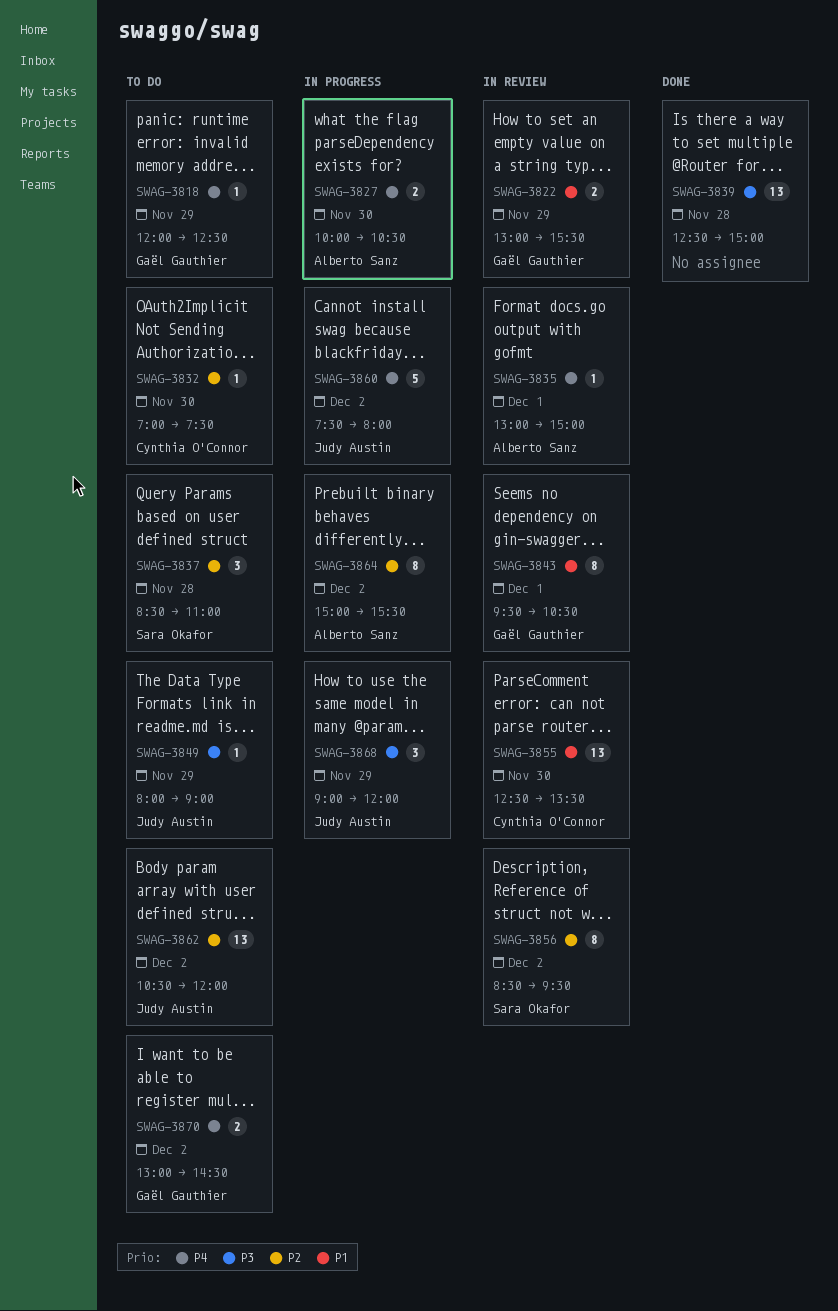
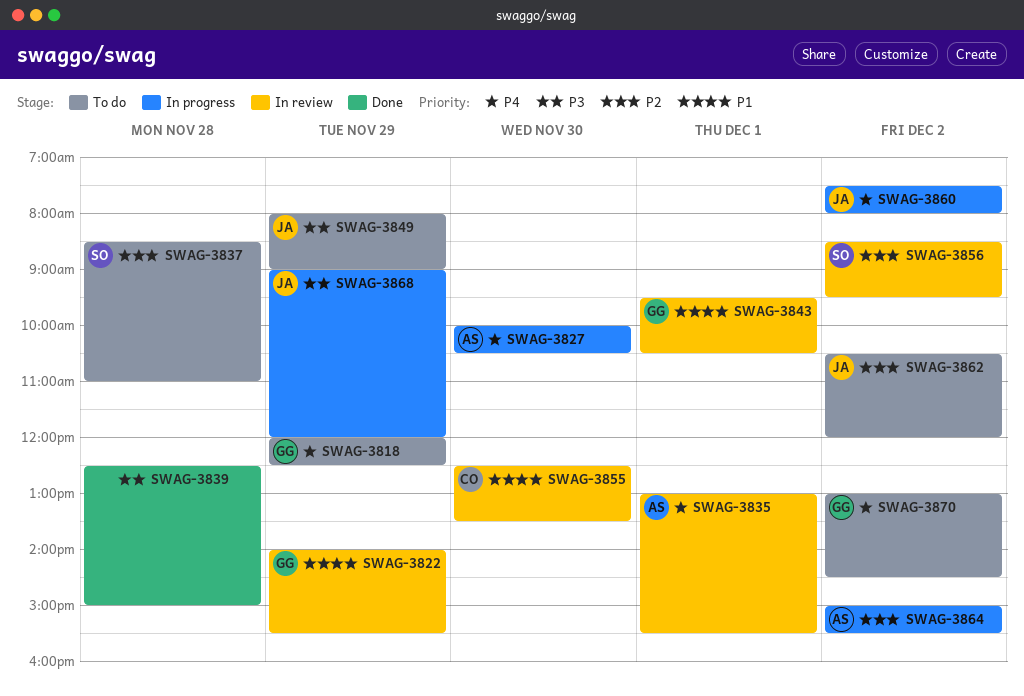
SWAG-3822, begins: 13:00 -> 14:00
SWAG-3832: present -> none
SWAG-3835, ends: 15:00 -> 15:30

